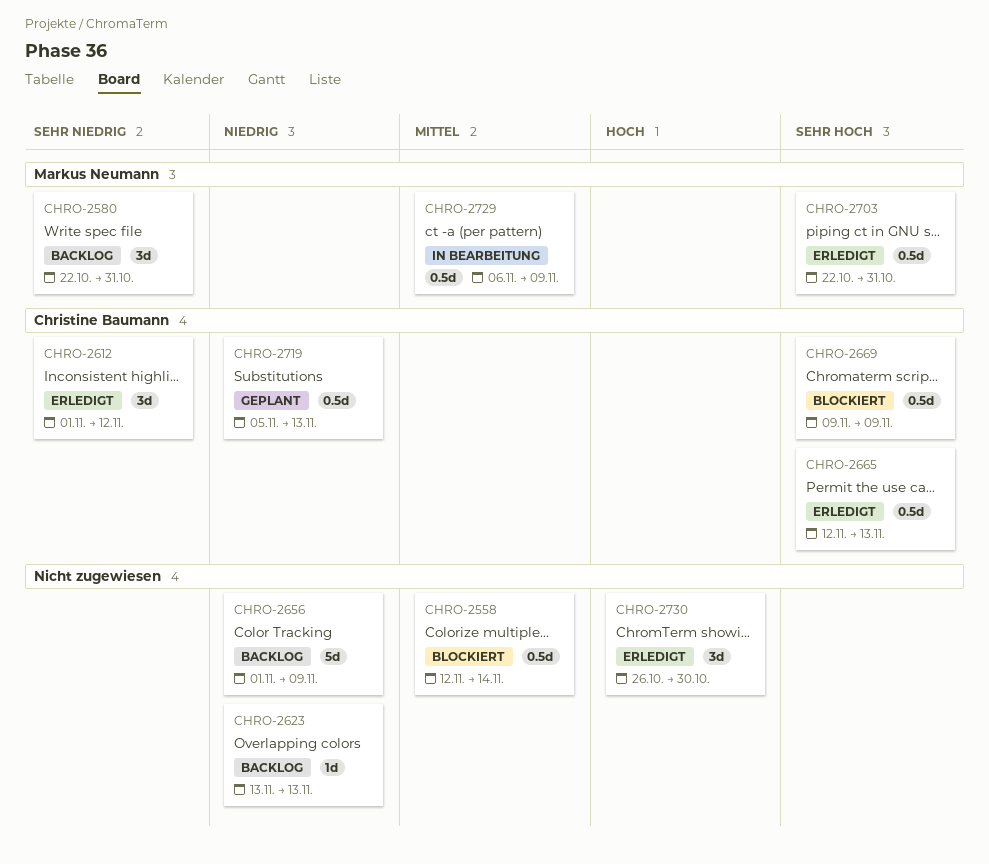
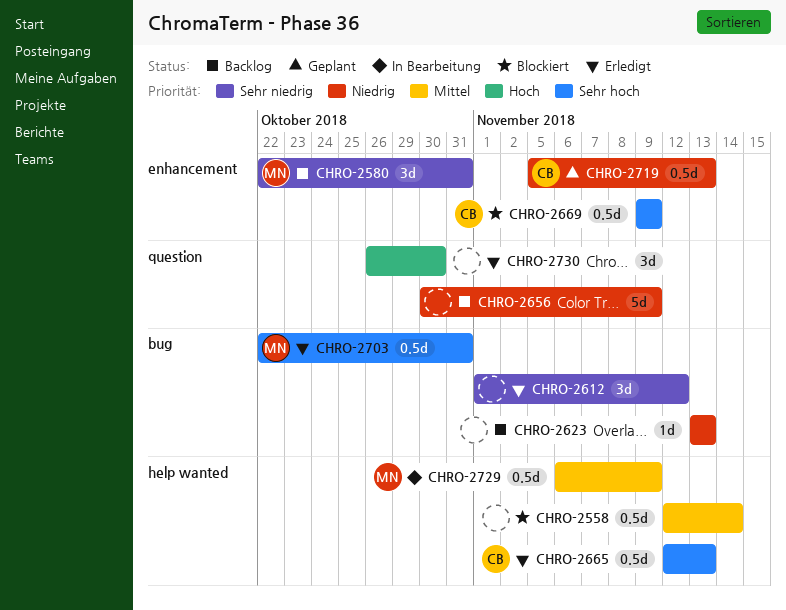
CHRO-2612, owner: Christine Baumann -> none
CHRO-2656, start: Nov 1 -> Oct 30

